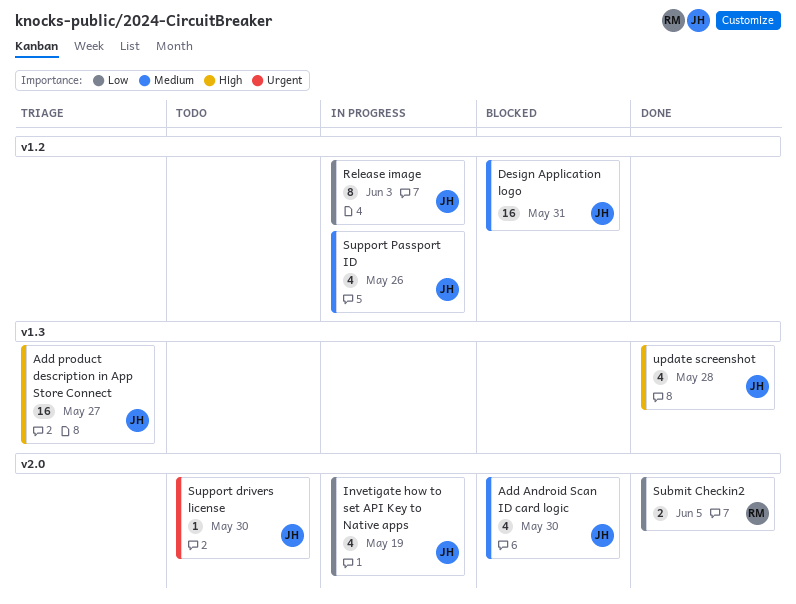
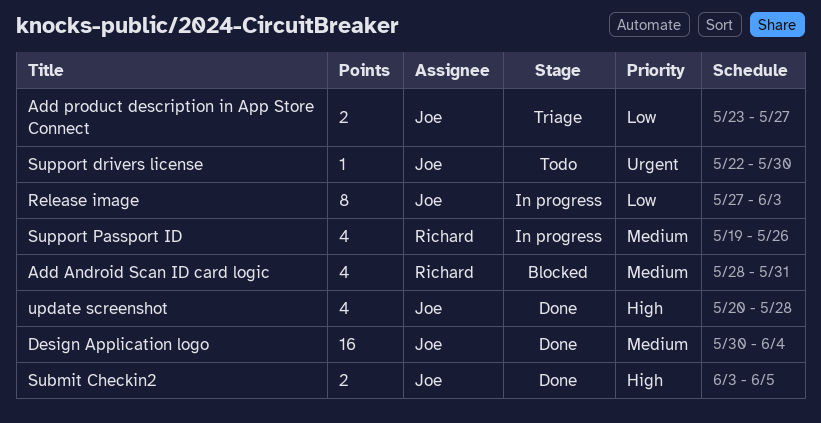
Add Android Scan ID card logic, owner: Joe -> Richard
Add Android Scan ID card logic, due: May 30 -> May 31
Add product description in App Store Connect, priority: High -> Low
Add product description in App Store Connect, estimate: 16 -> 2
Design Application logo, status: Blocked -> Done
Design Application logo, due: May 31 -> Jun 4
Invetigate how to set API Key to Native apps: present -> none
Submit Checkin2, owner: Richard -> Joe
Submit Checkin2, priority: Low -> High
Support Passport ID, owner: Joe -> Richard

